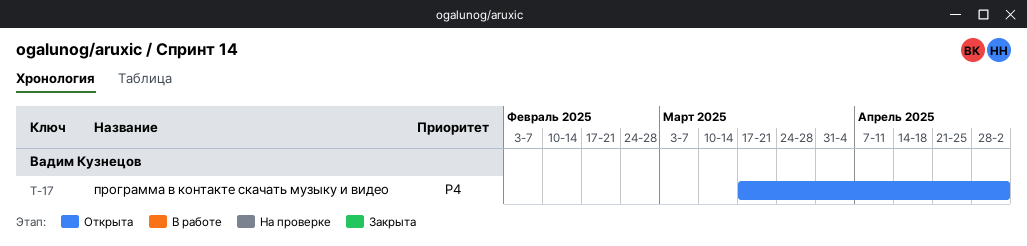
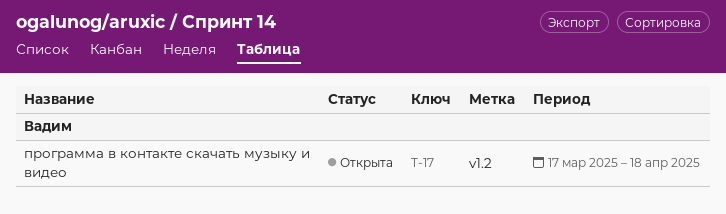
T-17, due: May 2 -> Apr 18

